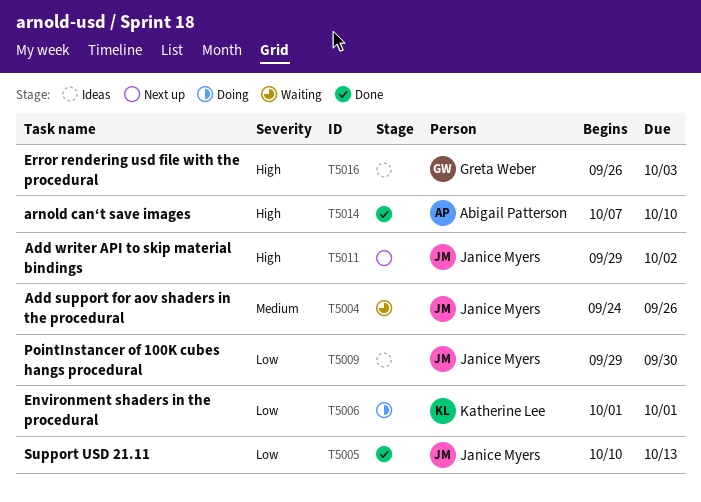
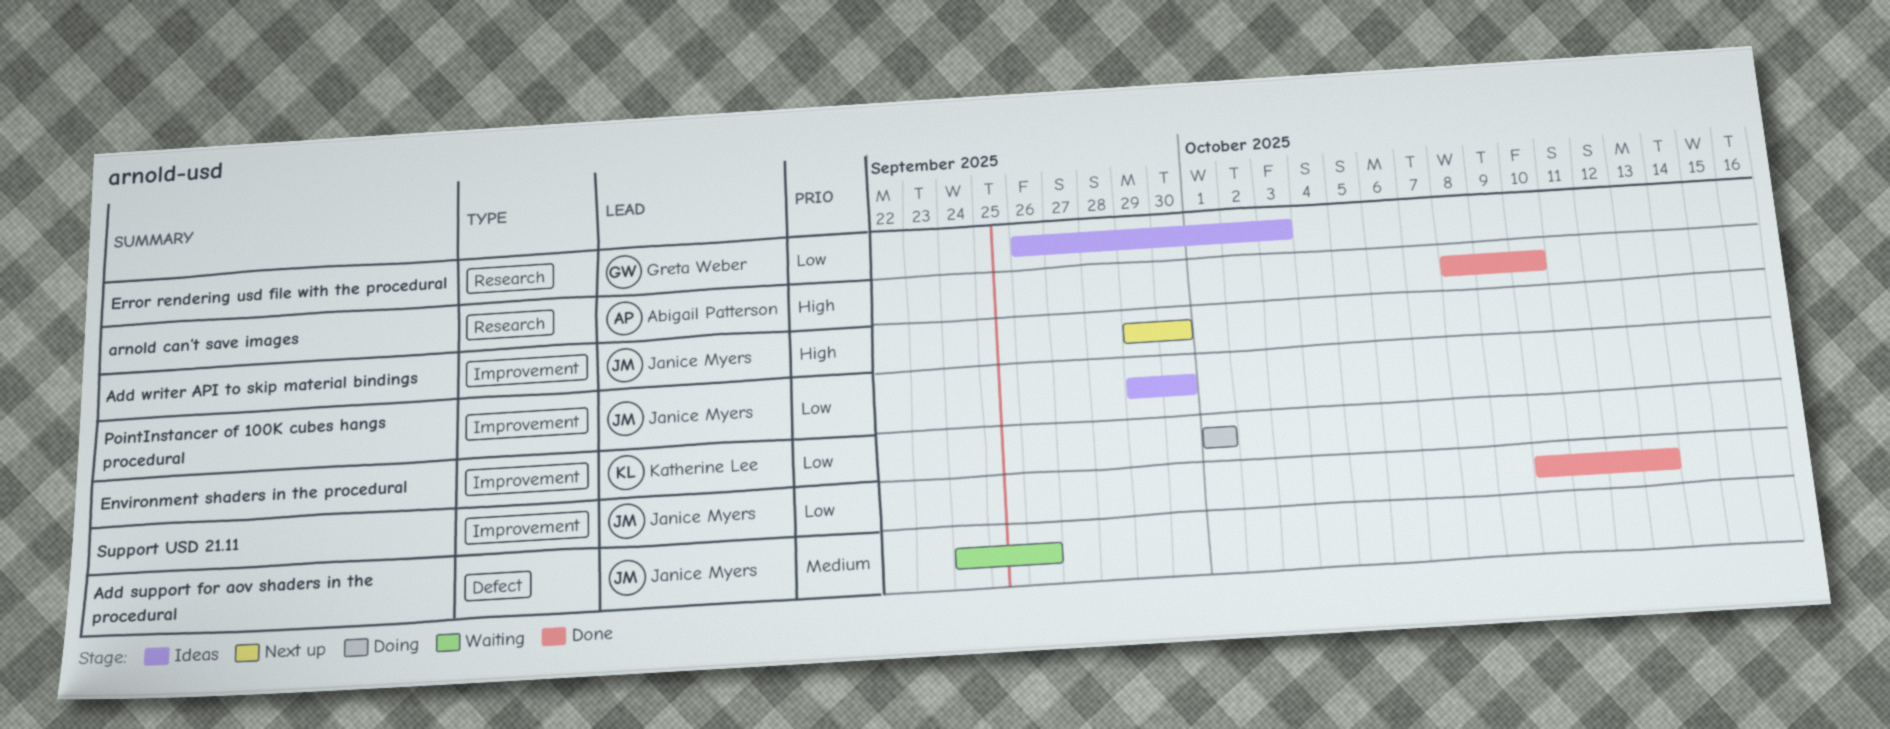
Add writer API to skip material bindings, due: Oct 2 -> Sep 30
arnold can‘t save images, start: Oct 7 -> Oct 8
Error rendering usd file with the procedural, priority: High -> Low

